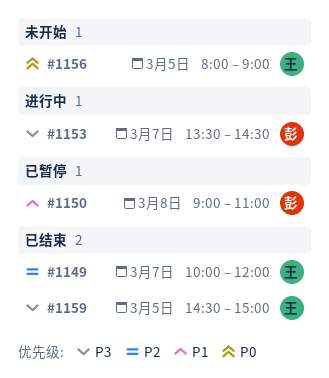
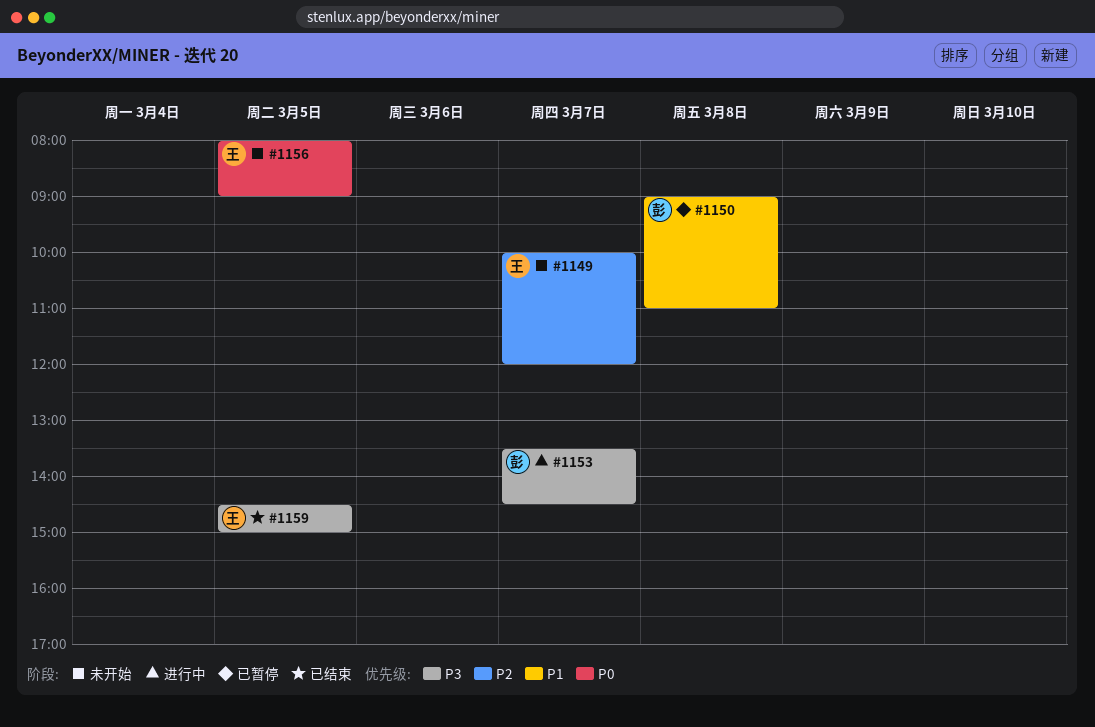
#1149, status: 已结束 -> 未开始

